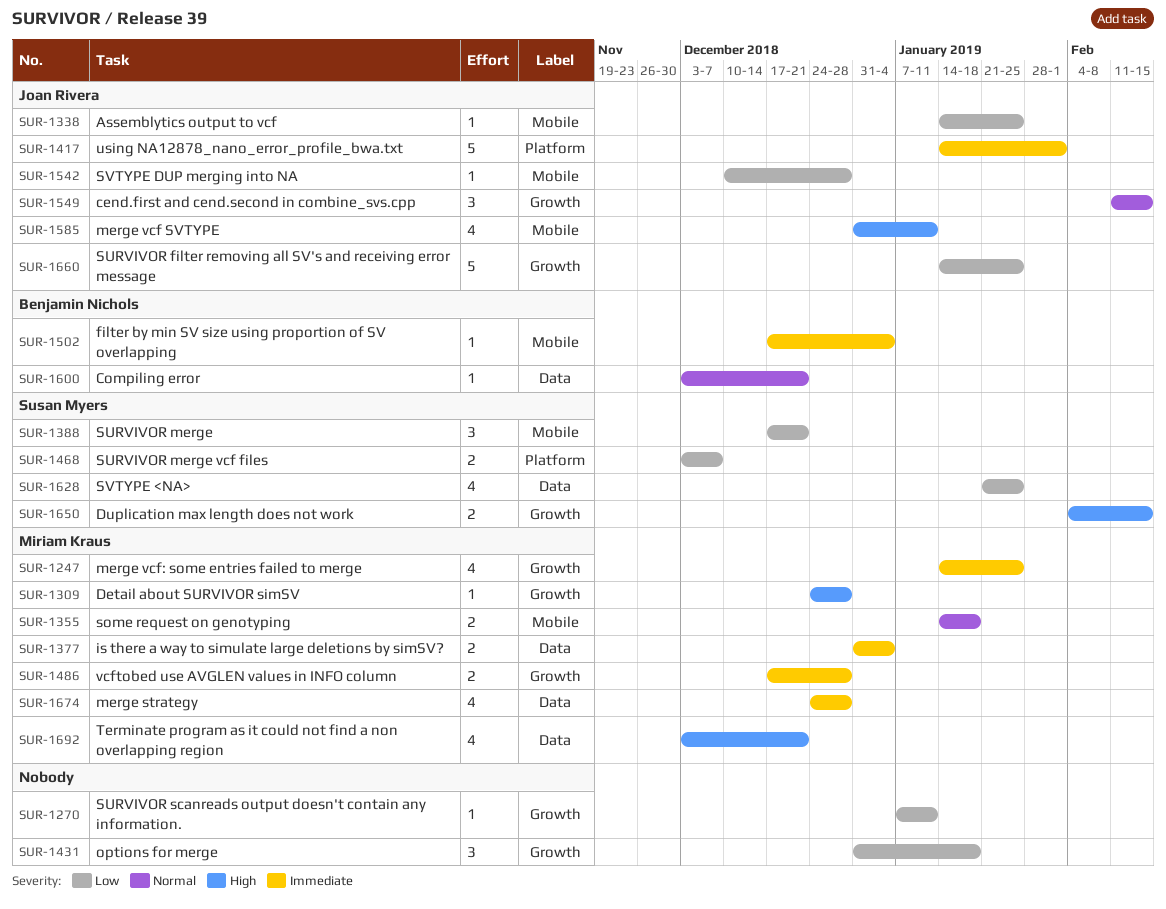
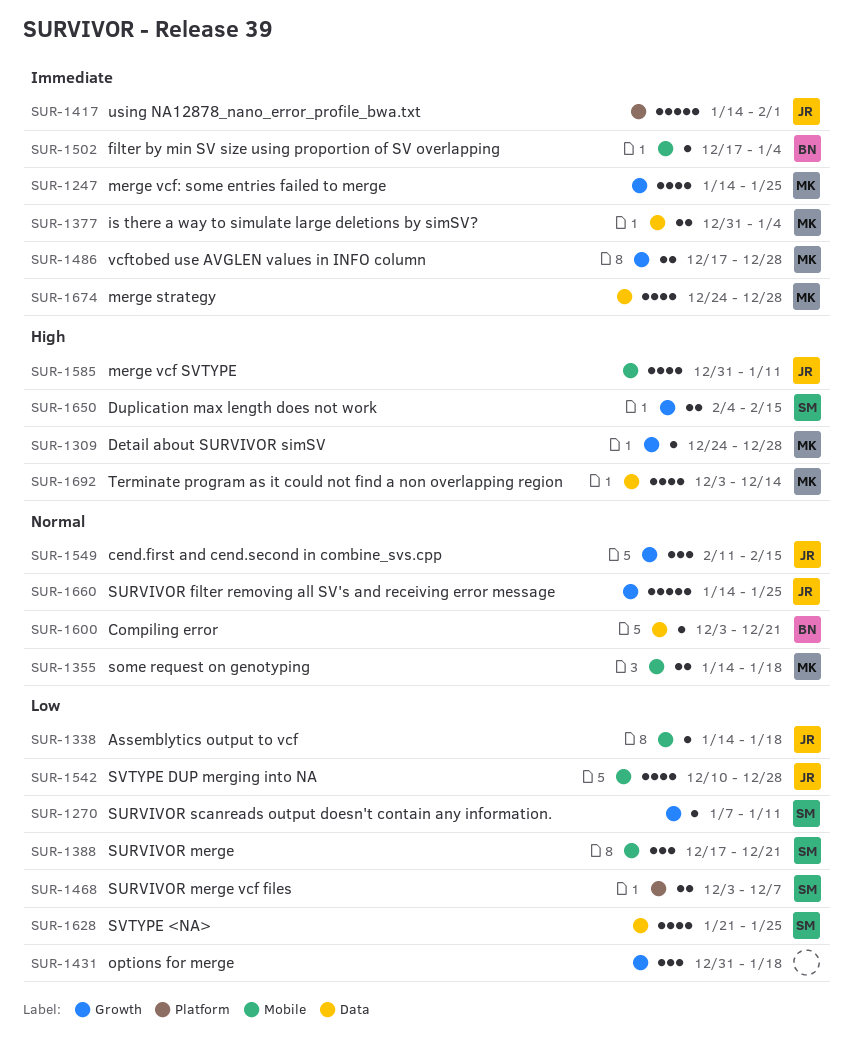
SUR-1270, owner: none -> Susan Myers
SUR-1338, due: Jan 25 -> Jan 18
SUR-1542, estimate: 1 -> 4
SUR-1660, priority: Low -> Normal
SUR-1692, due: Dec 21 -> Dec 14

